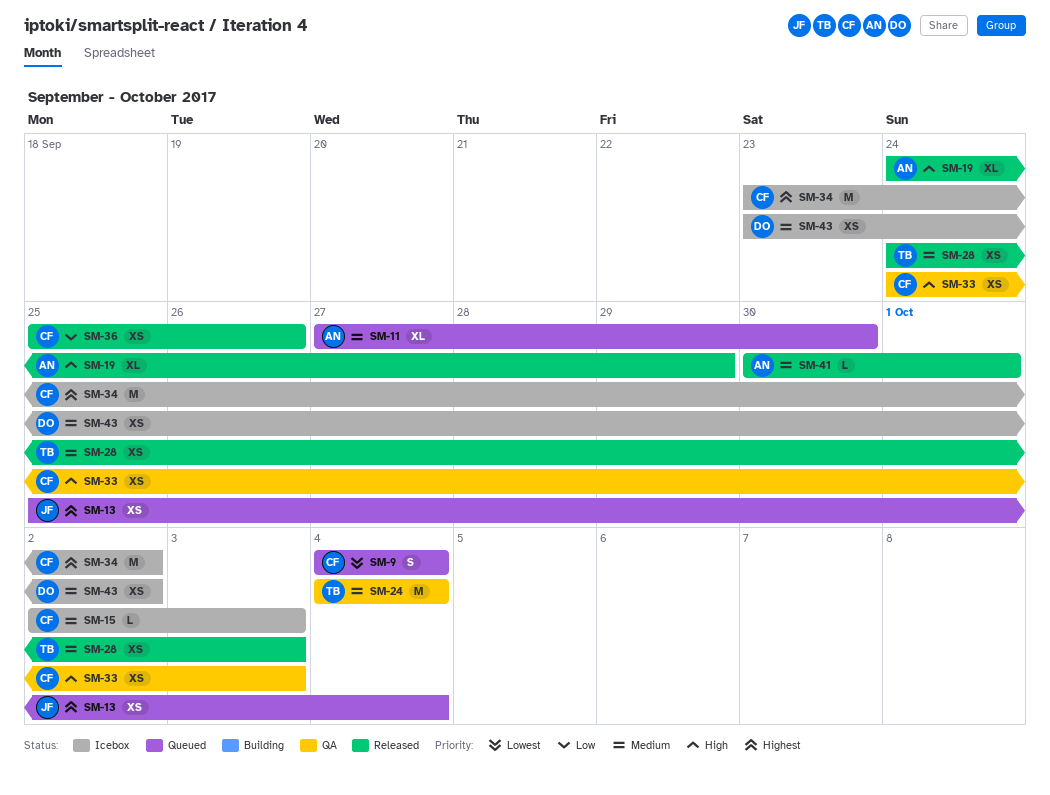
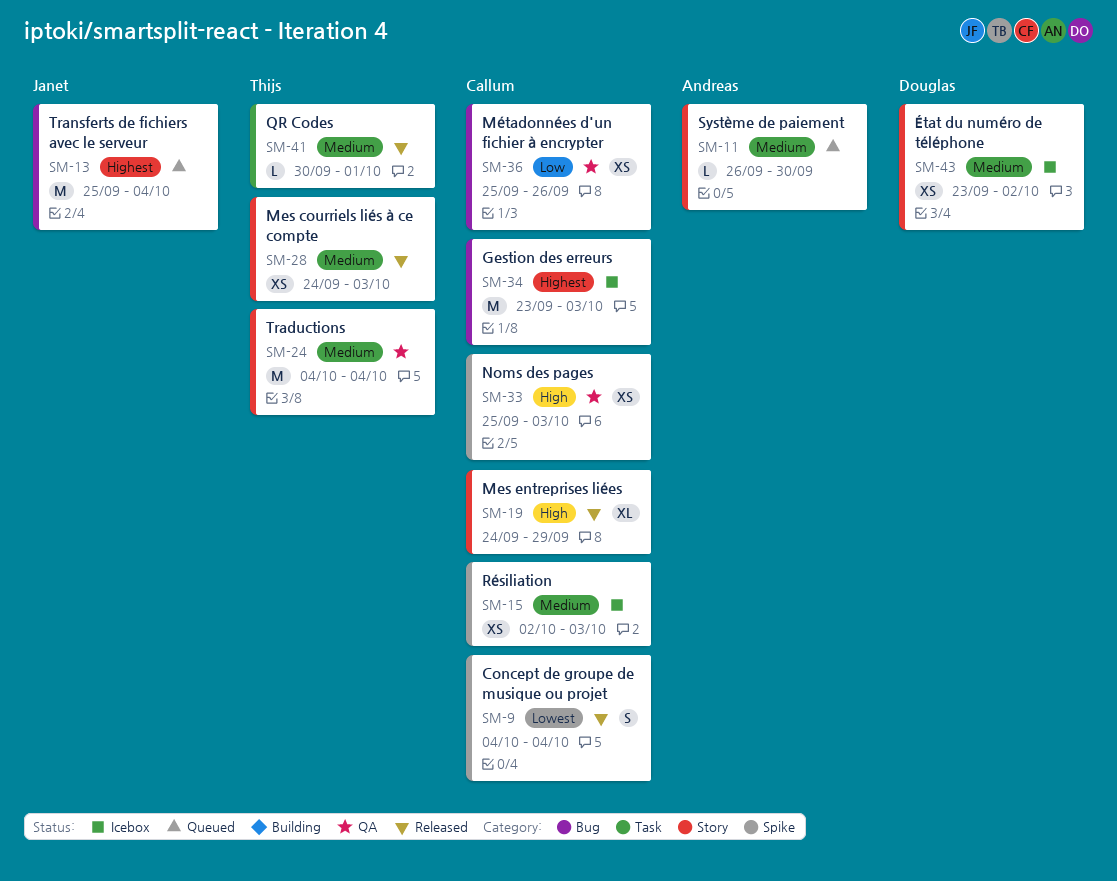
SM-9, status: Queued -> Released
SM-11, estimate: XL -> L
SM-11, start: Sep 27 -> Sep 26
SM-13, estimate: XS -> M
SM-15, estimate: L -> XS
SM-19, owner: Andreas -> Callum
SM-33, start: Sep 24 -> Sep 25
SM-34, due: Oct 2 -> Oct 3
SM-36, status: Released -> QA
SM-41, owner: Andreas -> Thijs

